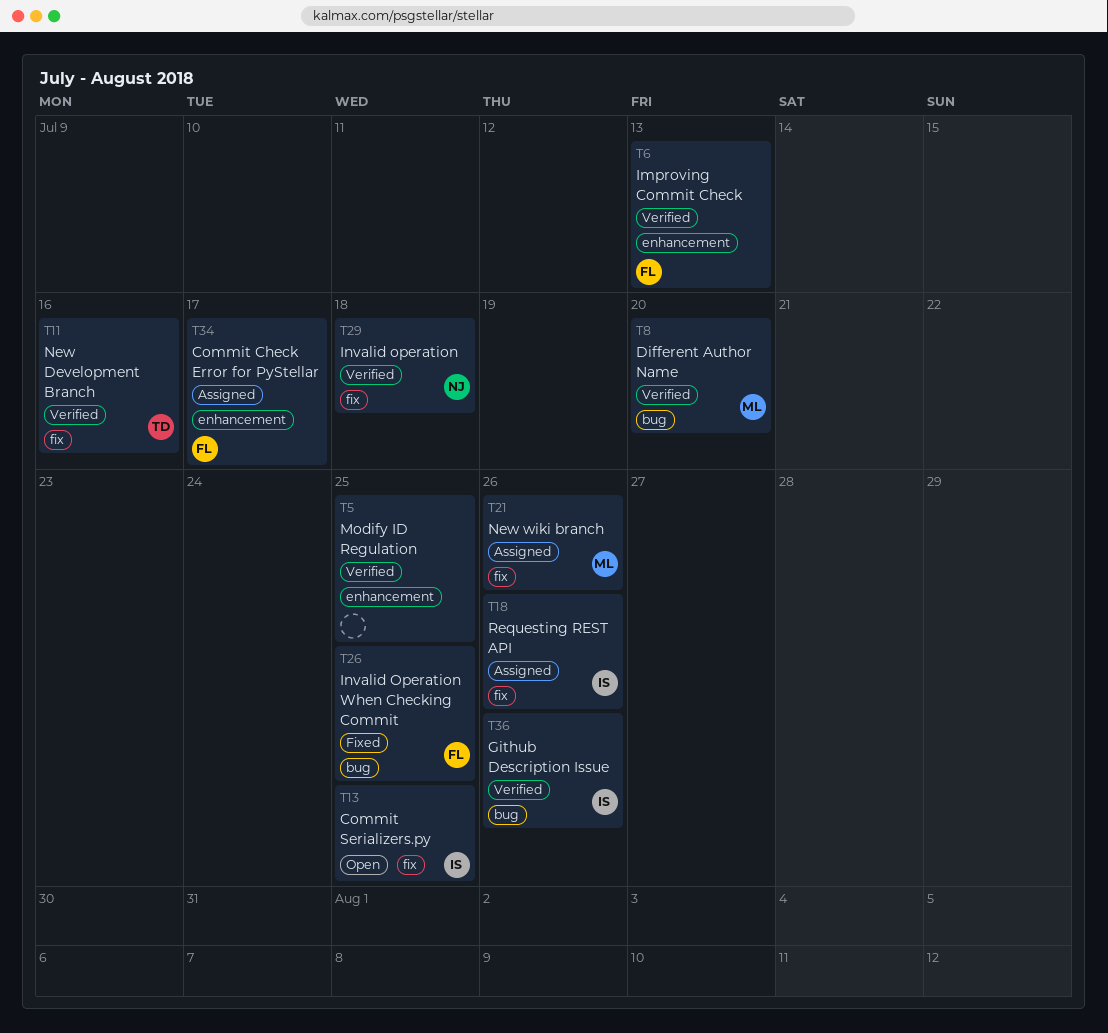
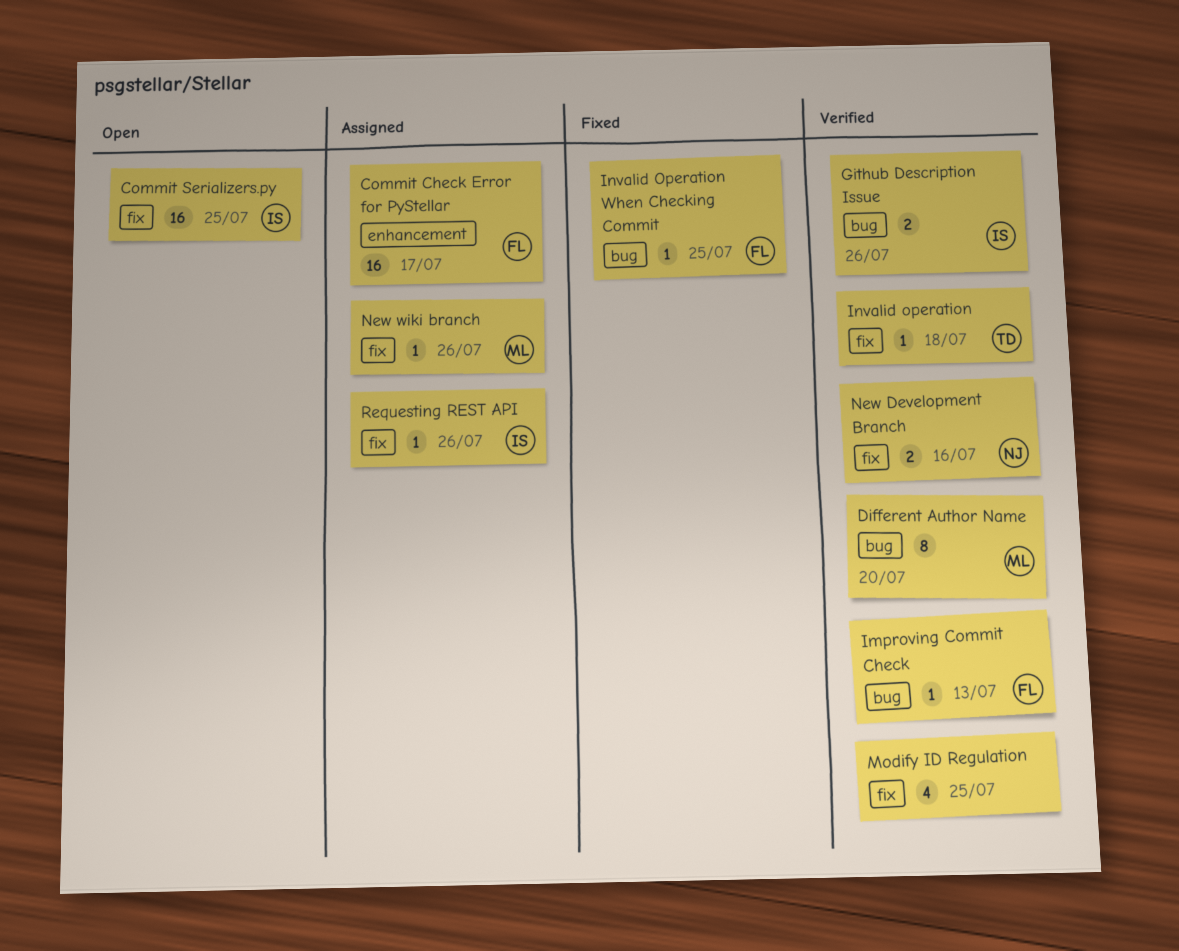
Improving Commit Check, label: enhancement -> bug
Invalid operation, owner: NJ -> TD
Modify ID Regulation, label: enhancement -> fix
New Development Branch, owner: TD -> NJ

